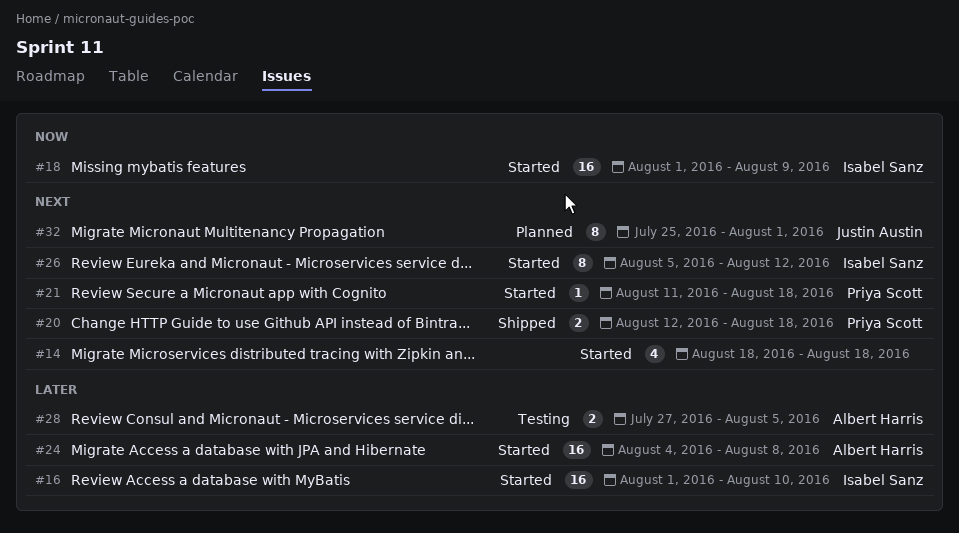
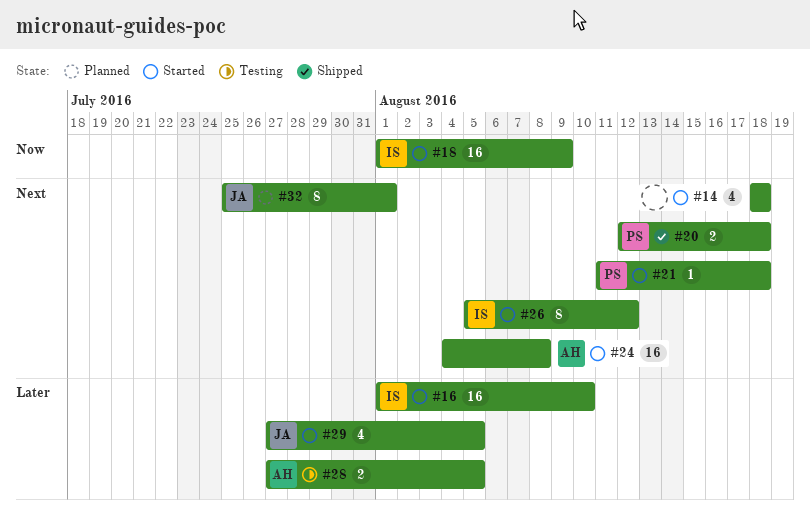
#24, priority: Later -> Next
#29: none -> present

